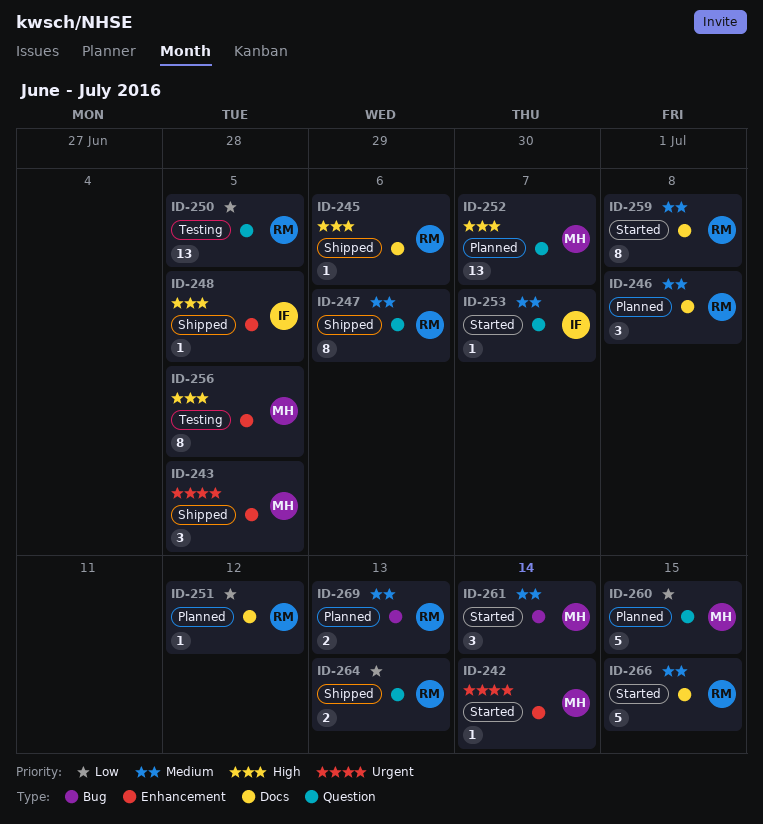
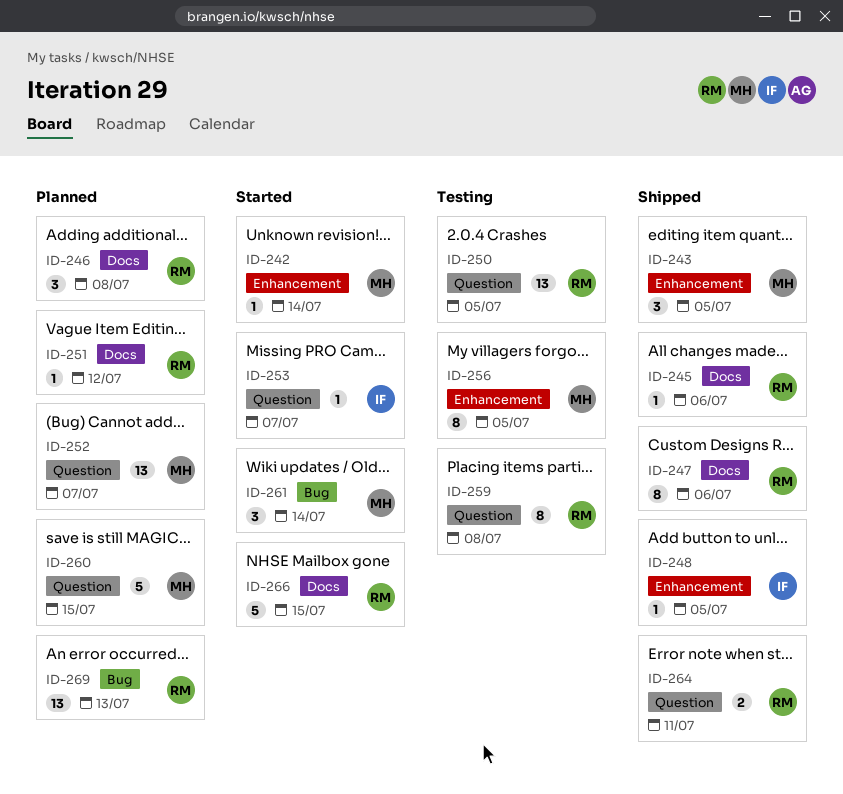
ID-247, label: Question -> Docs
ID-259, status: Started -> Testing
ID-259, label: Docs -> Question
ID-264, due: Jul 13 -> Jul 11
ID-269, estimate: 2 -> 13

